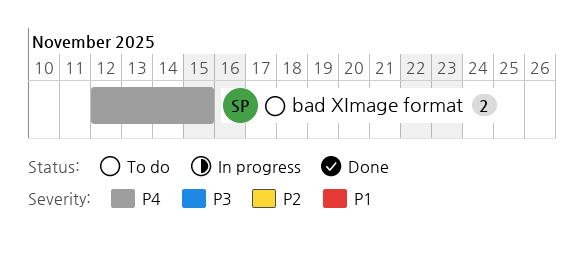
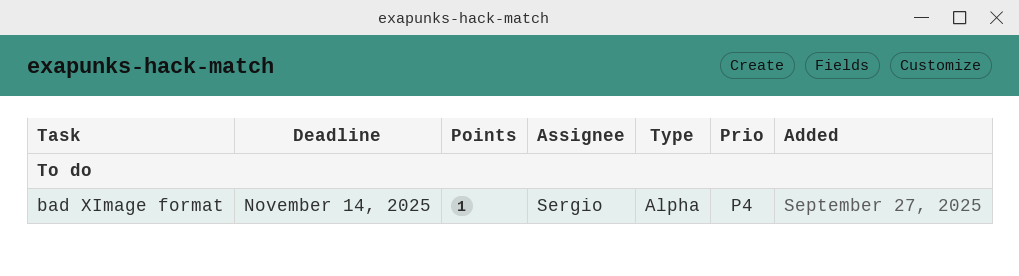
bad XImage format, estimate: 2 -> 1
bad XImage format, due: Nov 15 -> Nov 14

